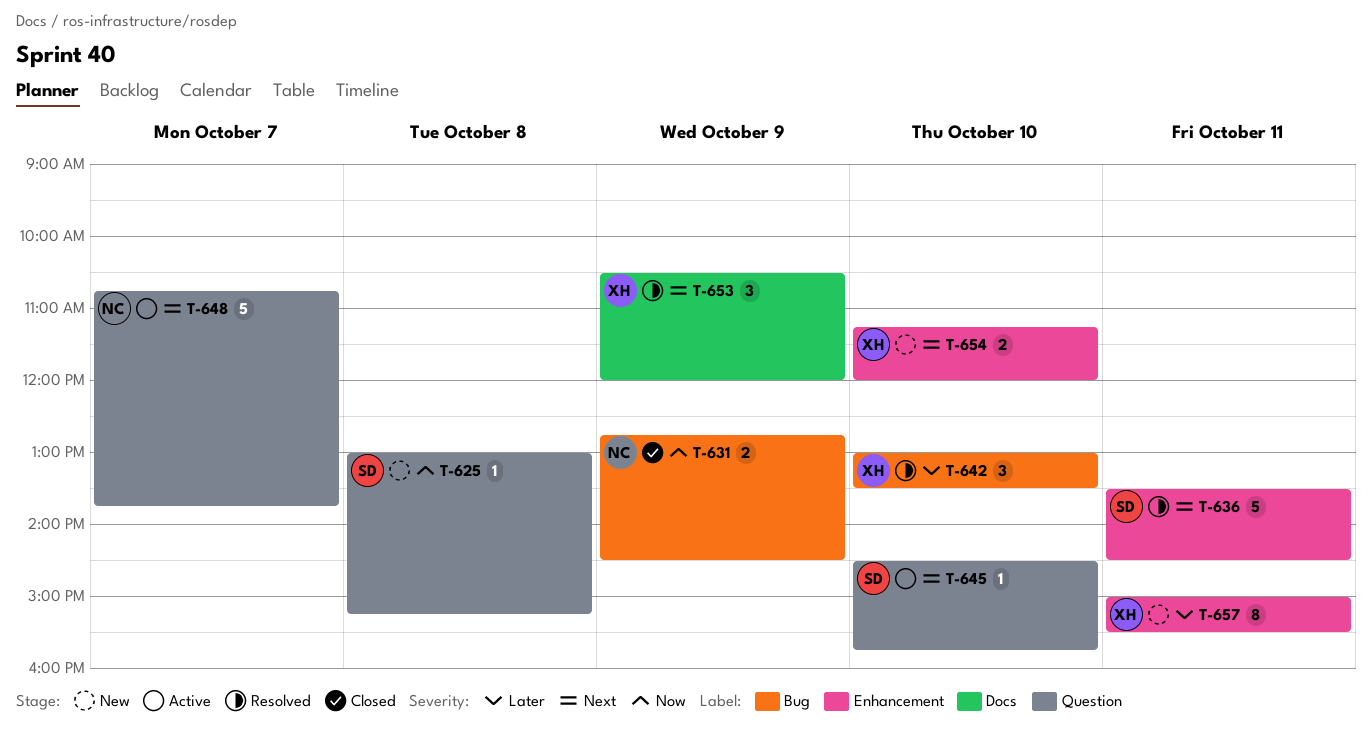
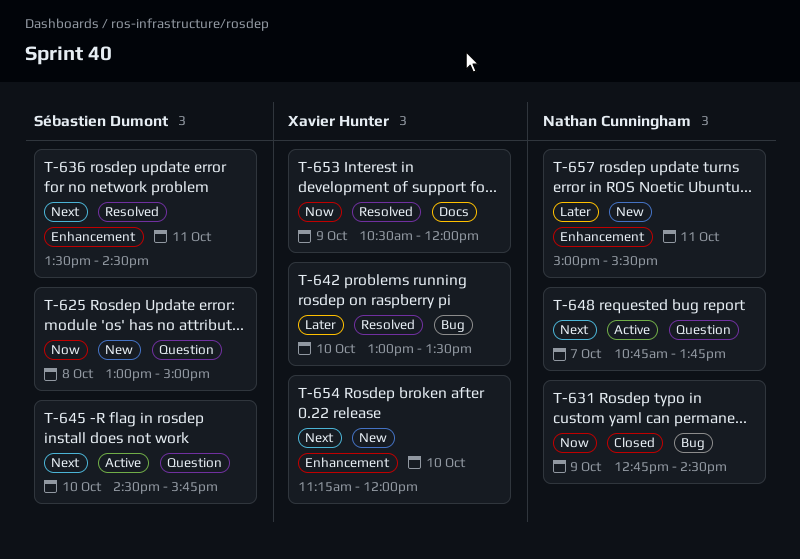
T-625, ends: 15:15 -> 15:00
T-653, priority: Next -> Now
T-657, owner: Xavier Hunter -> Nathan Cunningham

